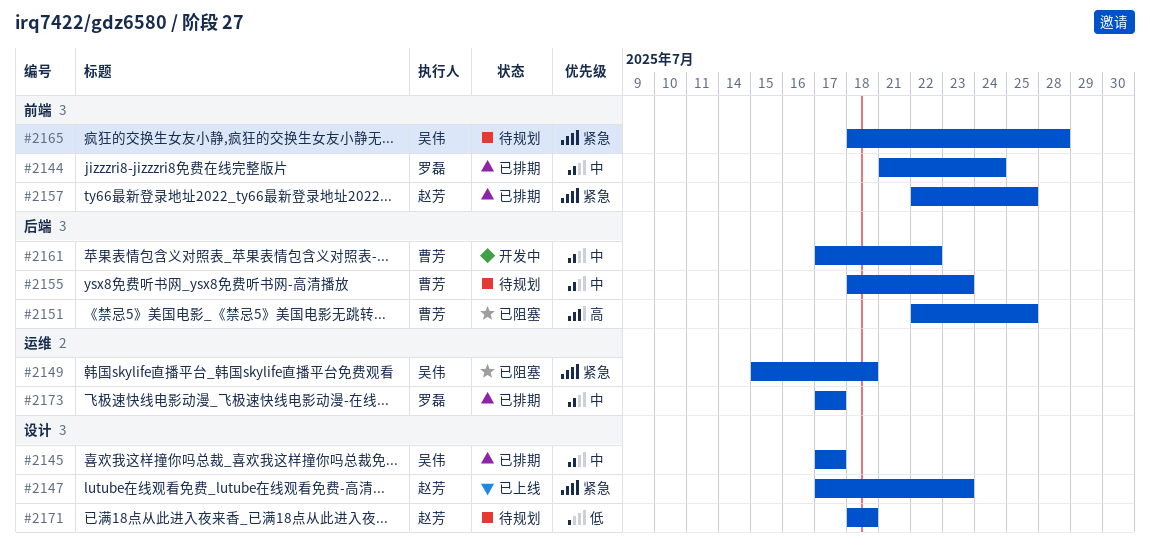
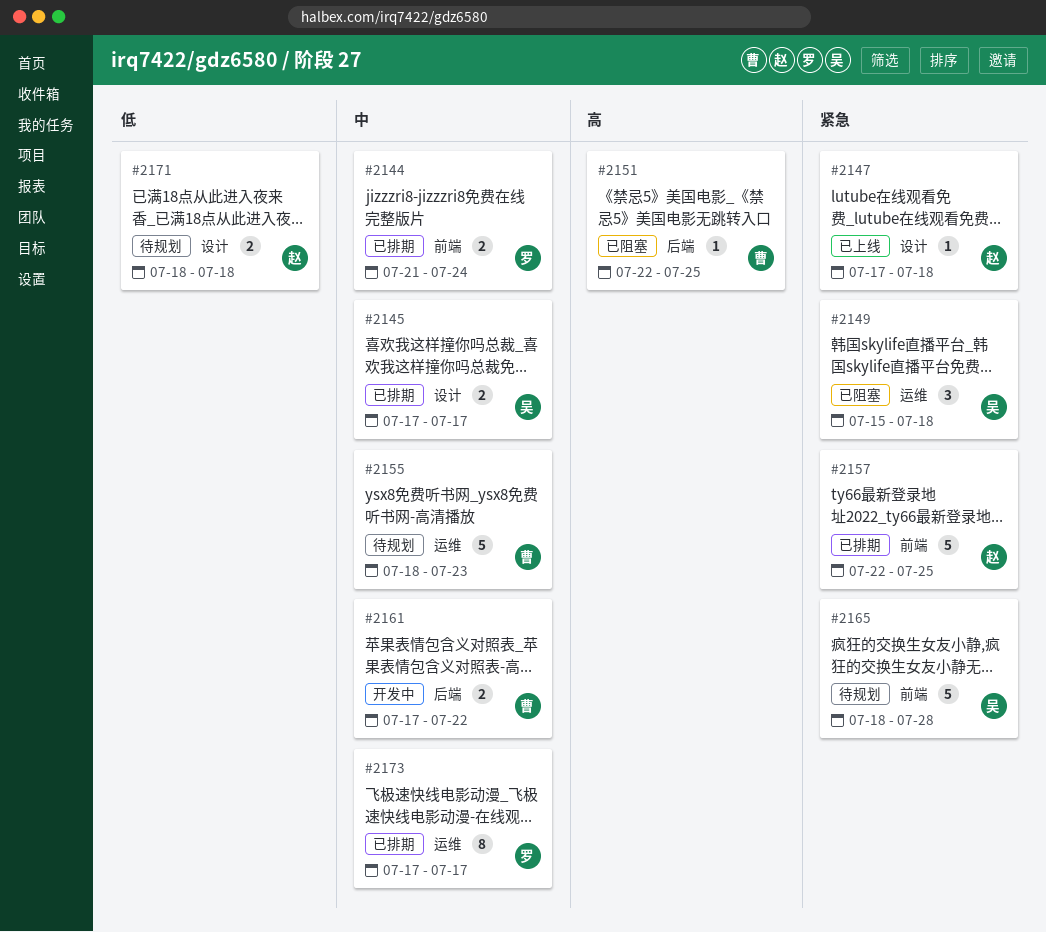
#2147, due: Jul 23 -> Jul 18
#2155, label: 后端 -> 运维

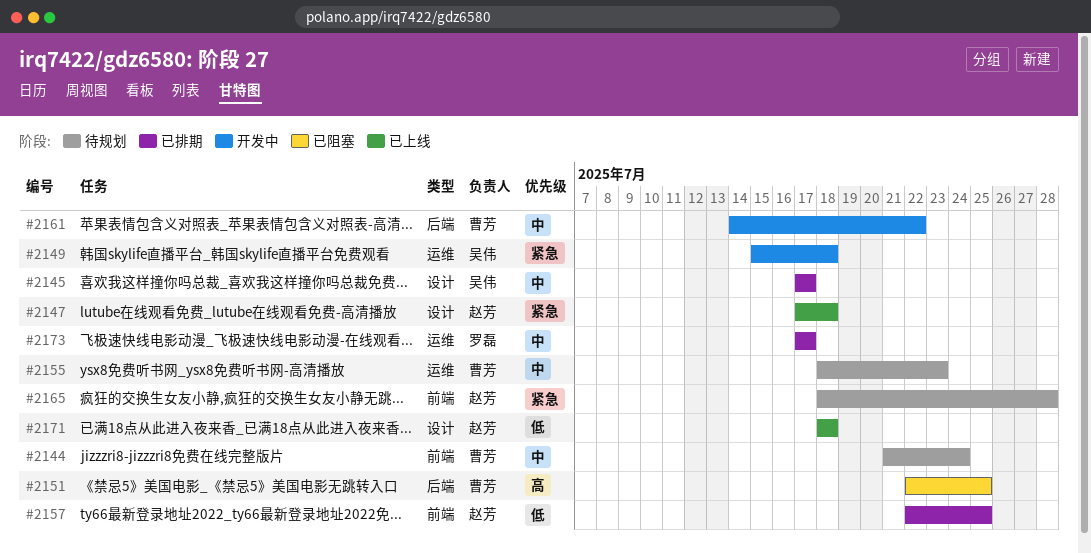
#2144, status: 已排期 -> 待规划
#2144, owner: 罗磊 -> 曹芳
#2149, status: 已阻塞 -> 开发中
#2157, priority: 紧急 -> 低
#2161, start: Jul 17 -> Jul 14
#2165, owner: 吴伟 -> 赵芳
#2171, status: 待规划 -> 已上线

